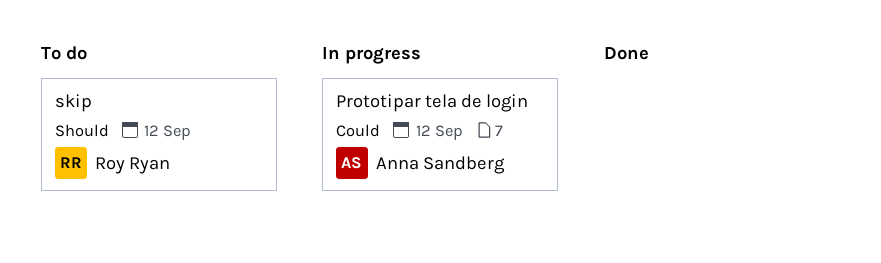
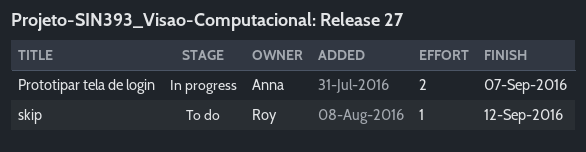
Prototipar tela de login, due: Sep 12 -> Sep 7

